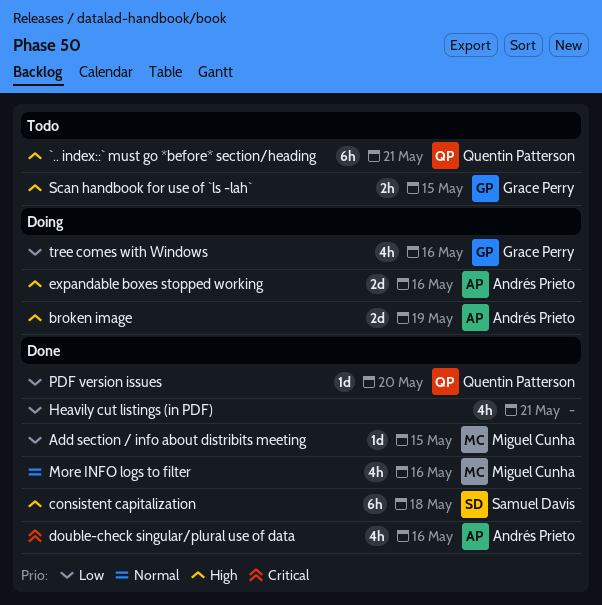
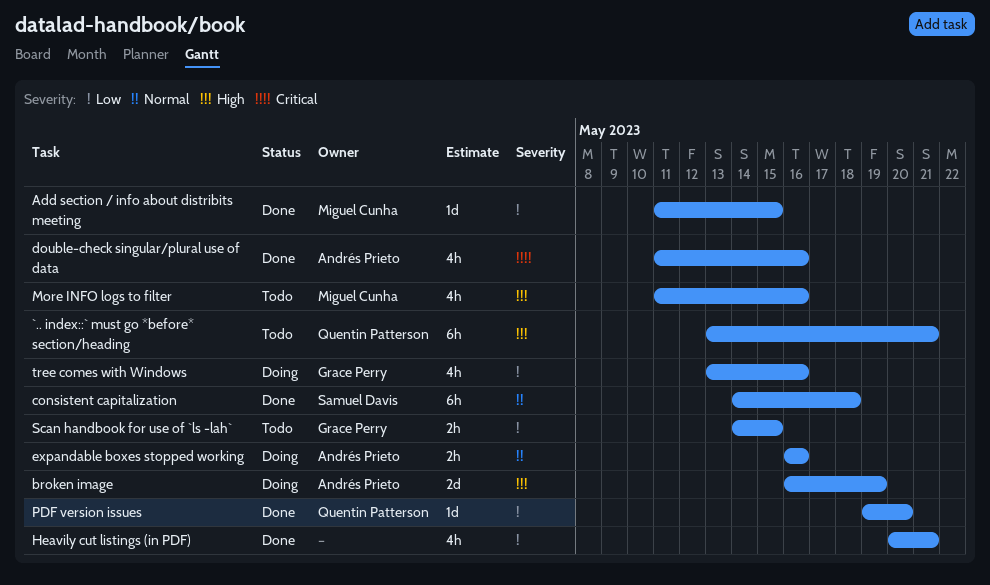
consistent capitalization, priority: High -> Normal
expandable boxes stopped working, priority: High -> Normal
expandable boxes stopped working, estimate: 2d -> 2h
More INFO logs to filter, status: Done -> Todo
More INFO logs to filter, priority: Normal -> High
Scan handbook for use of `ls -lah`, priority: High -> Low

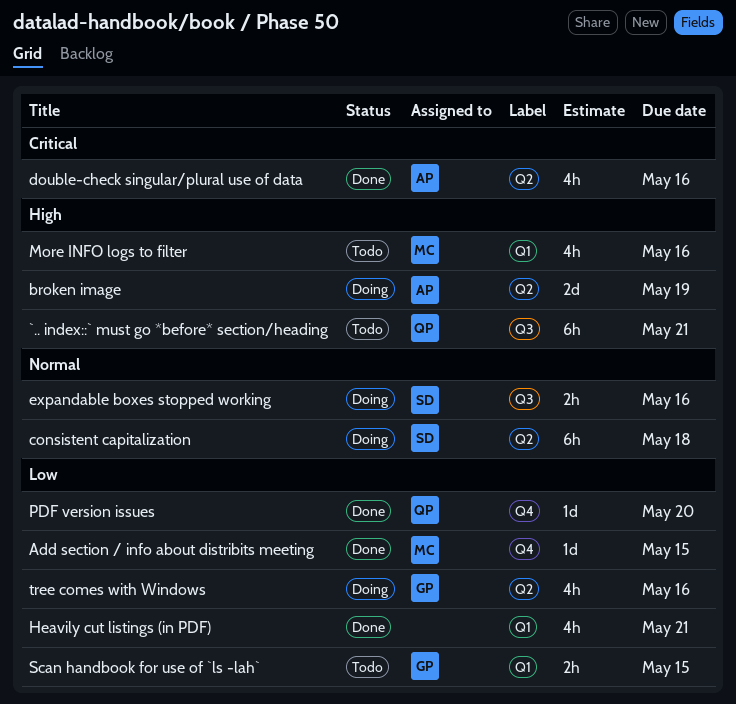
consistent capitalization, status: Done -> Doing
expandable boxes stopped working, owner: Andrés Prieto -> Samuel Davis

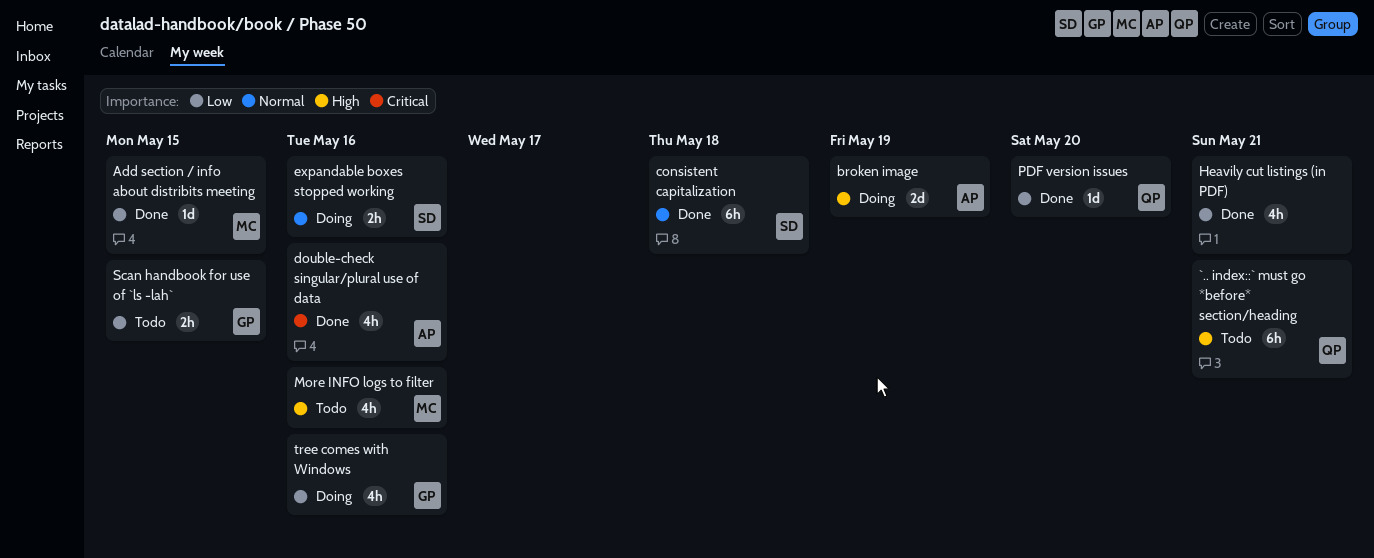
consistent capitalization, status: Doing -> Done

